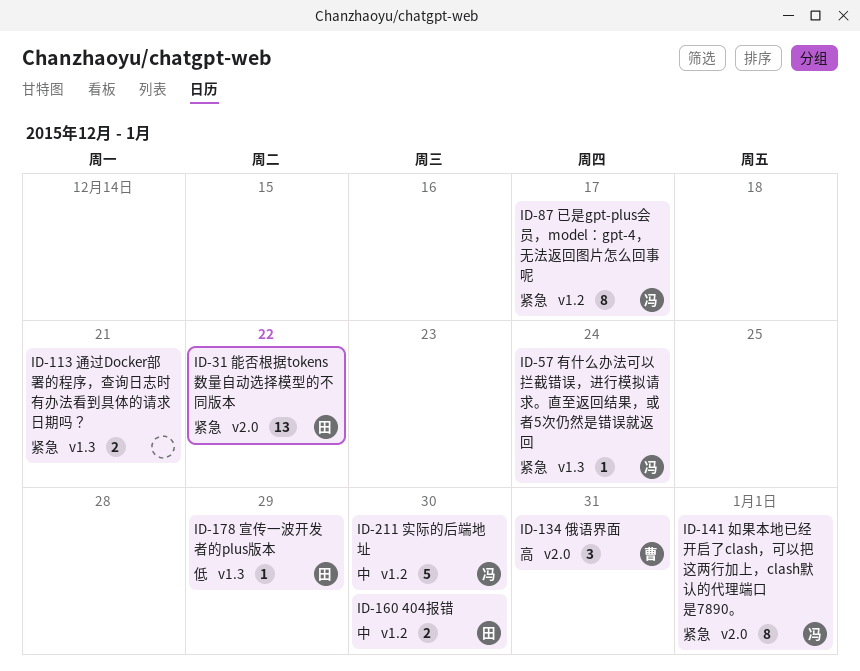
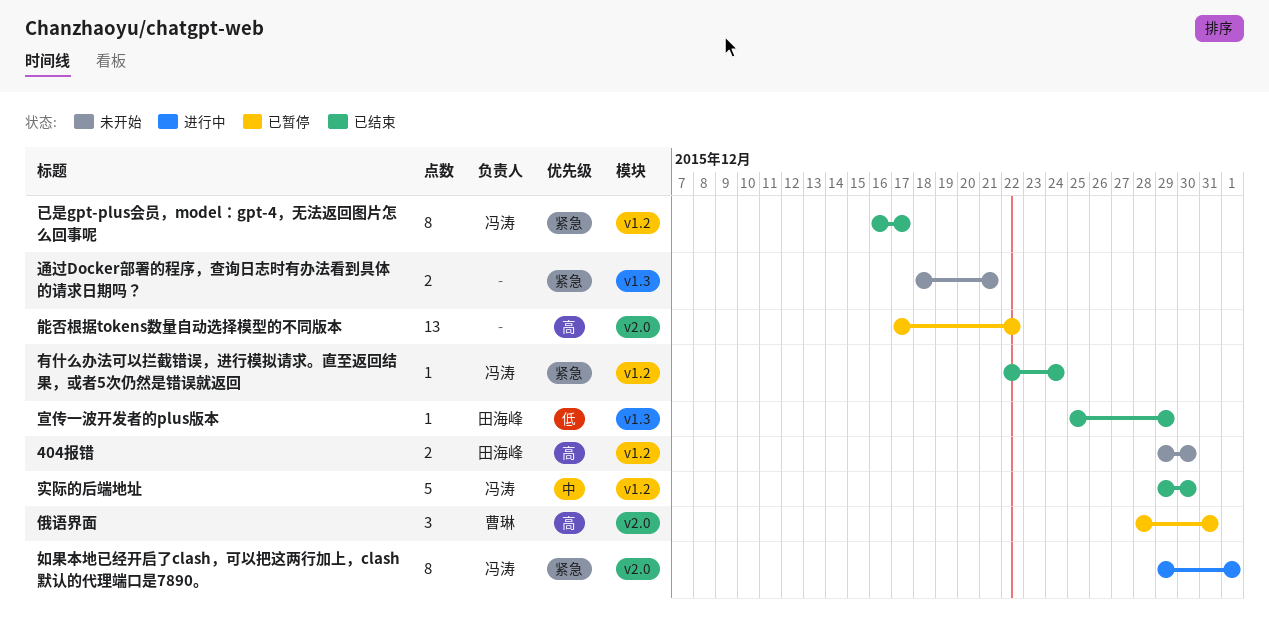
404报错, priority: 中 -> 高
有什么办法可以拦截错误，进行模拟请求。直至返回结果，或者5次仍然是错误就返回, label: v1.3 -> v1.2
能否根据tokens数量自动选择模型的不同版本, owner: 田海峰 -> none
能否根据tokens数量自动选择模型的不同版本, priority: 紧急 -> 高

